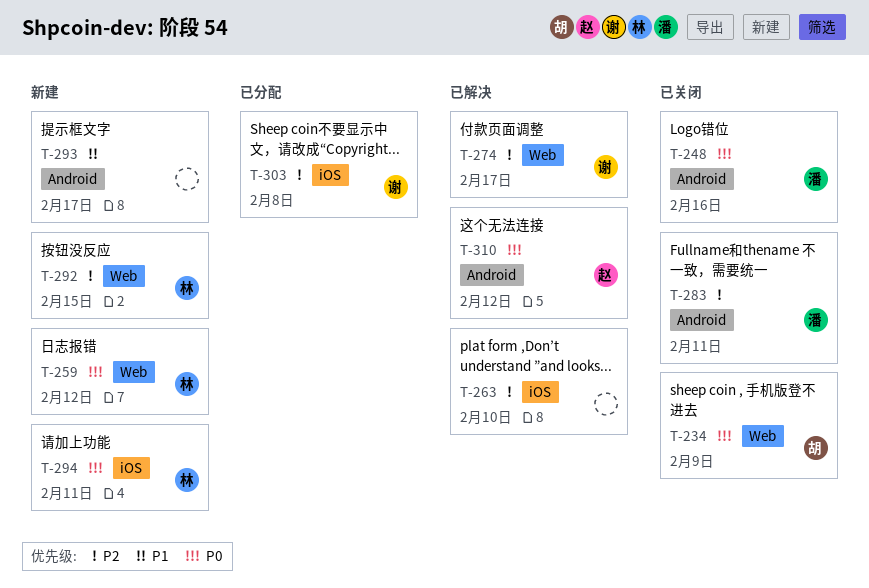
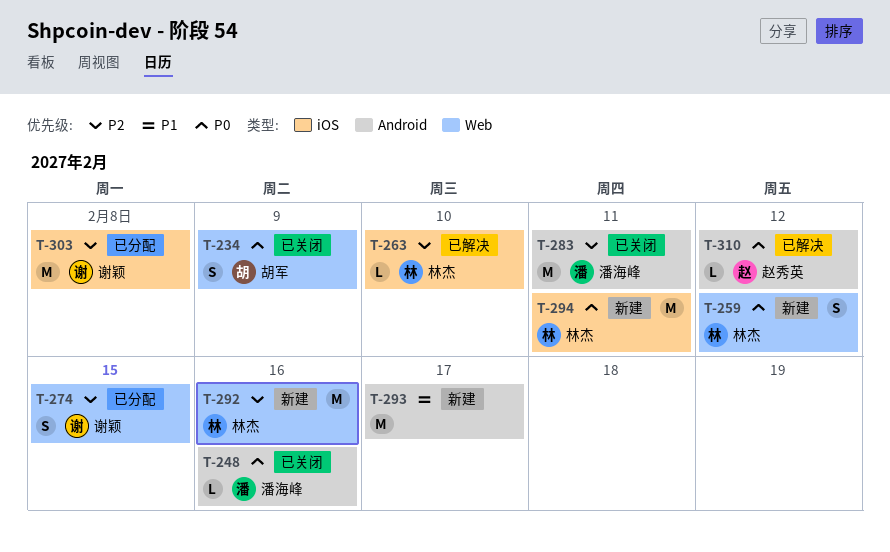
T-263, owner: none -> 林杰
T-274, status: 已解决 -> 已分配
T-274, due: Feb 17 -> Feb 15
T-292, due: Feb 15 -> Feb 16

